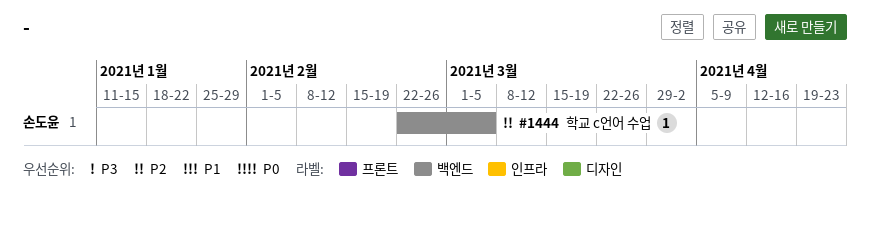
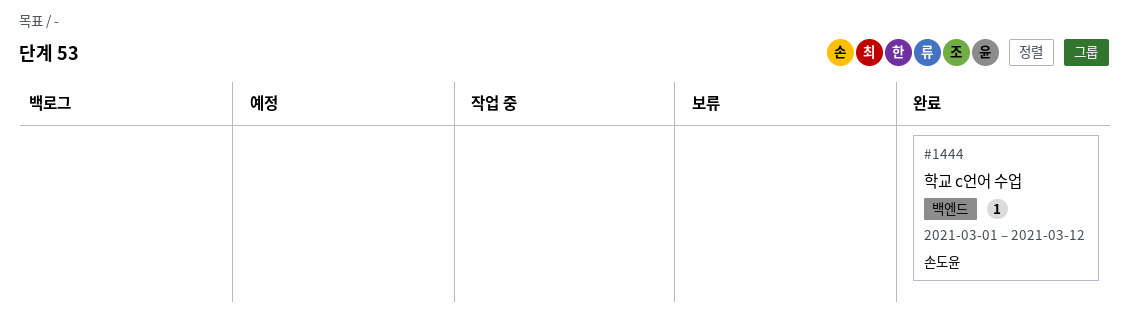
#1444, start: Feb 22 -> Mar 1
#1444, due: Mar 5 -> Mar 12

